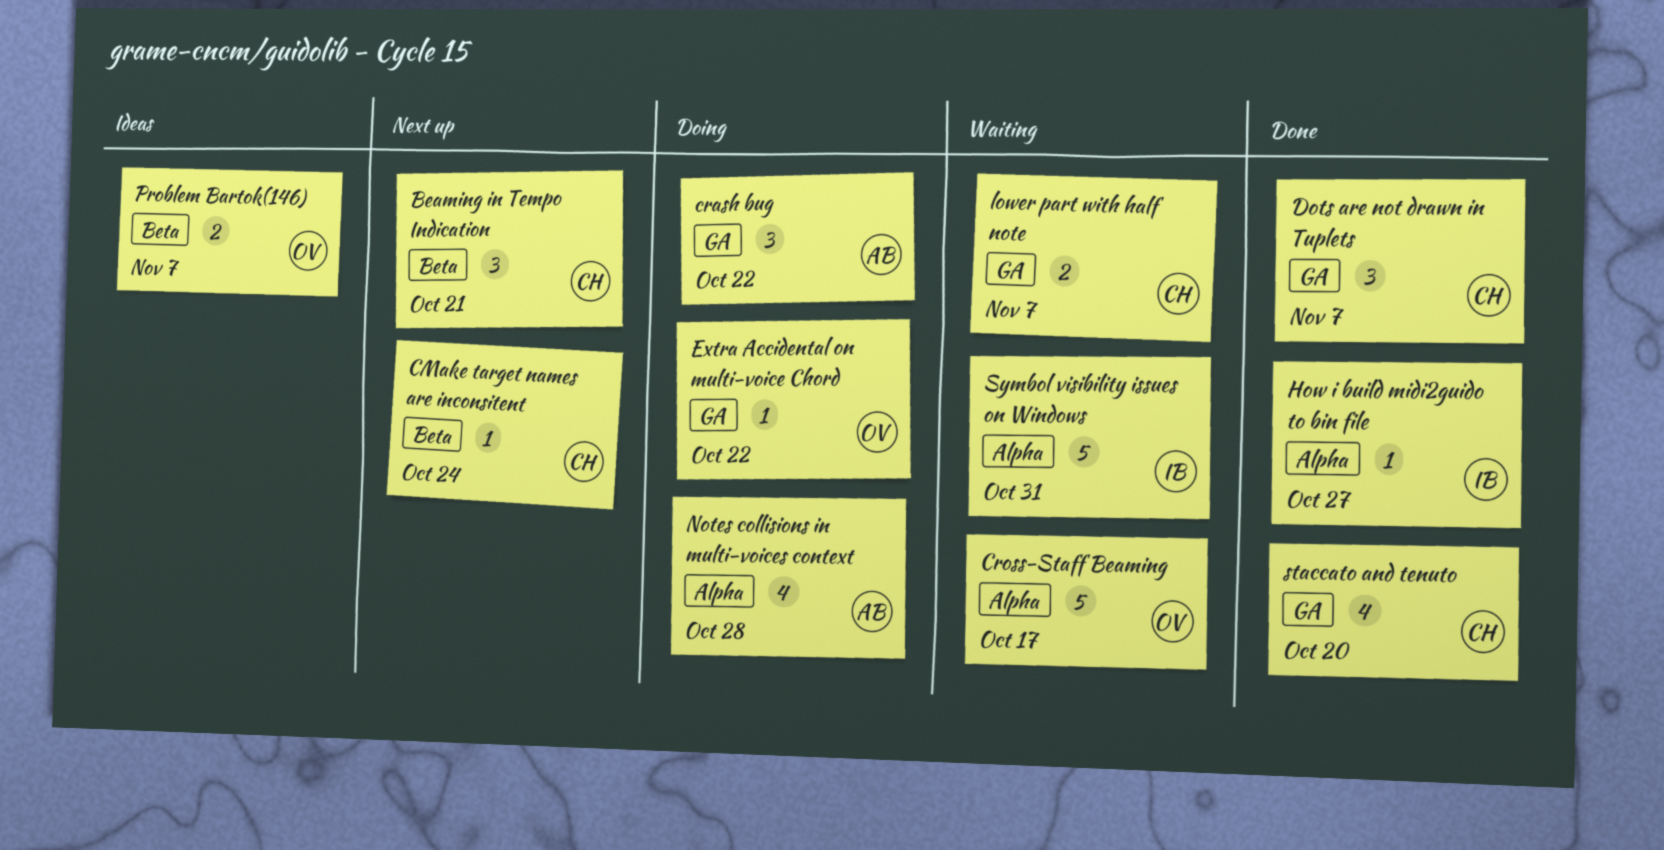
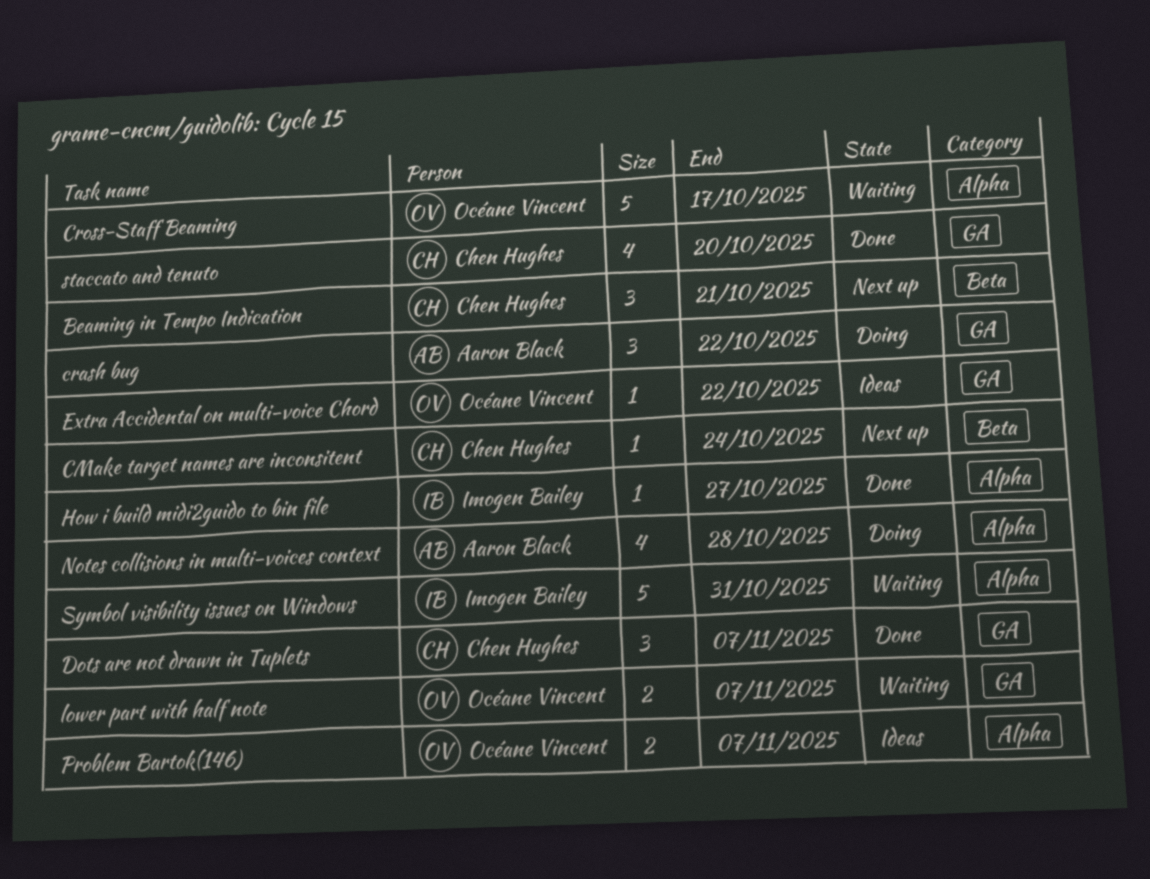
Extra Accidental on multi-voice Chord, status: Doing -> Ideas
lower part with half note, owner: Chen Hughes -> Océane Vincent
Problem Bartok(146), label: Beta -> Alpha

